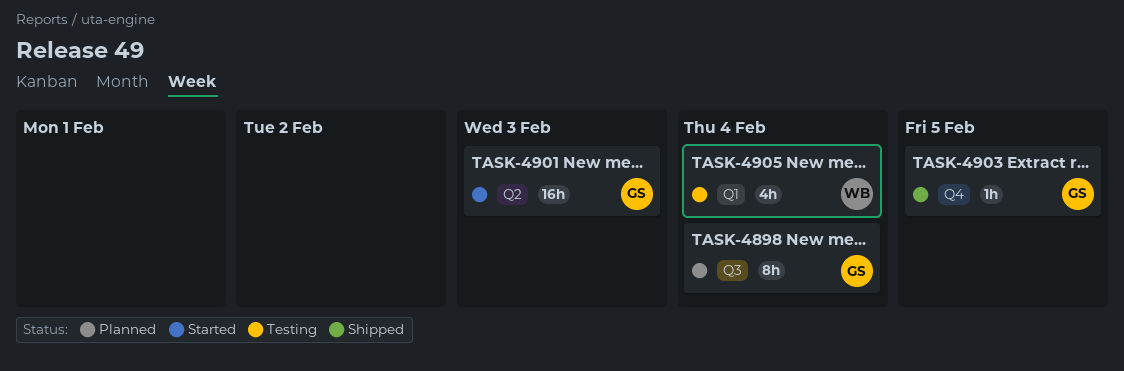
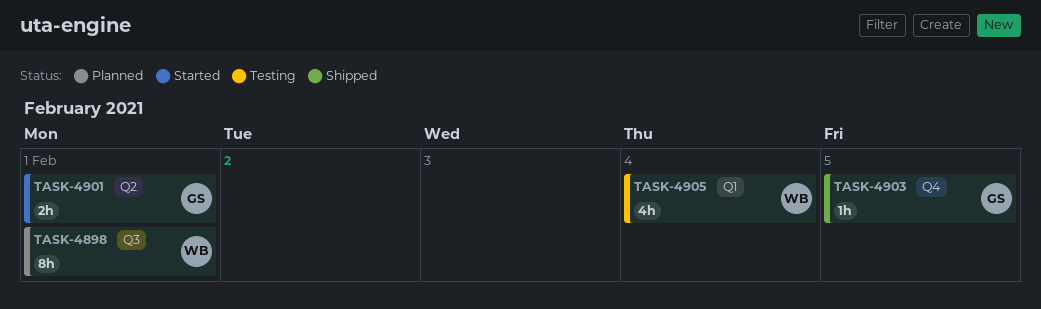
TASK-4898, owner: GS -> WB
TASK-4898, due: Feb 4 -> Feb 1
TASK-4901, estimate: 16h -> 2h
TASK-4901, due: Feb 3 -> Feb 1

